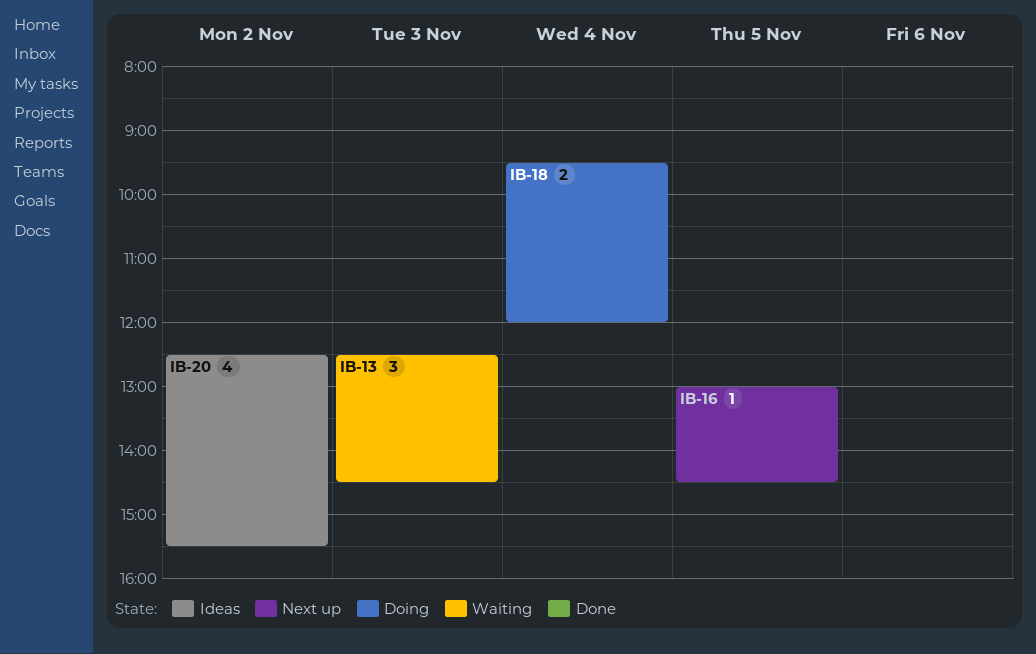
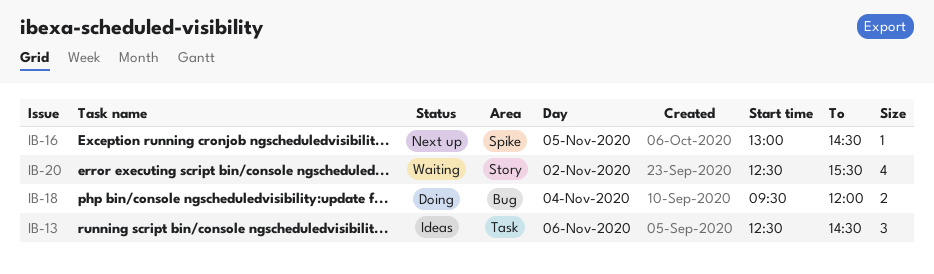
IB-13, status: Waiting -> Ideas
IB-13, day: Nov 3 -> Nov 6
IB-20, status: Ideas -> Waiting

